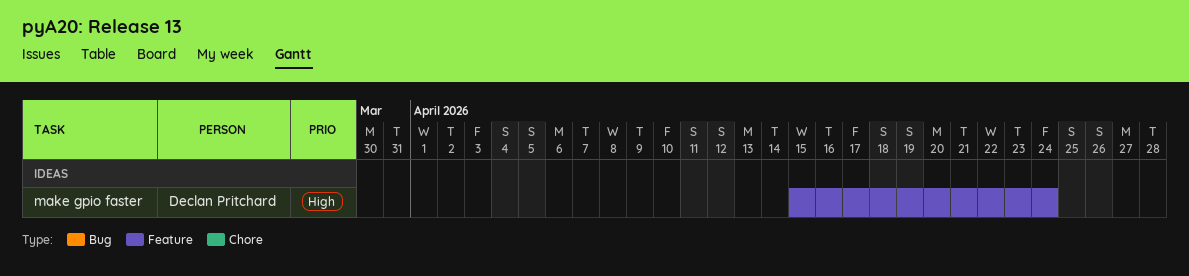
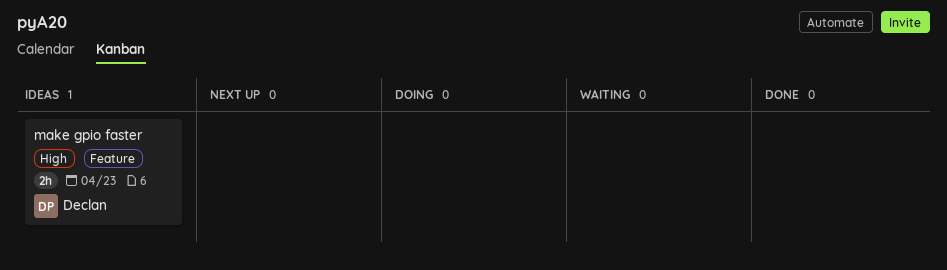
make gpio faster, due: Apr 24 -> Apr 23

